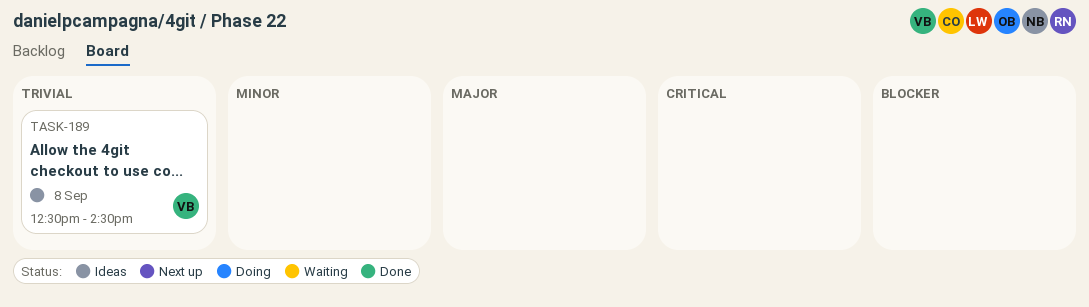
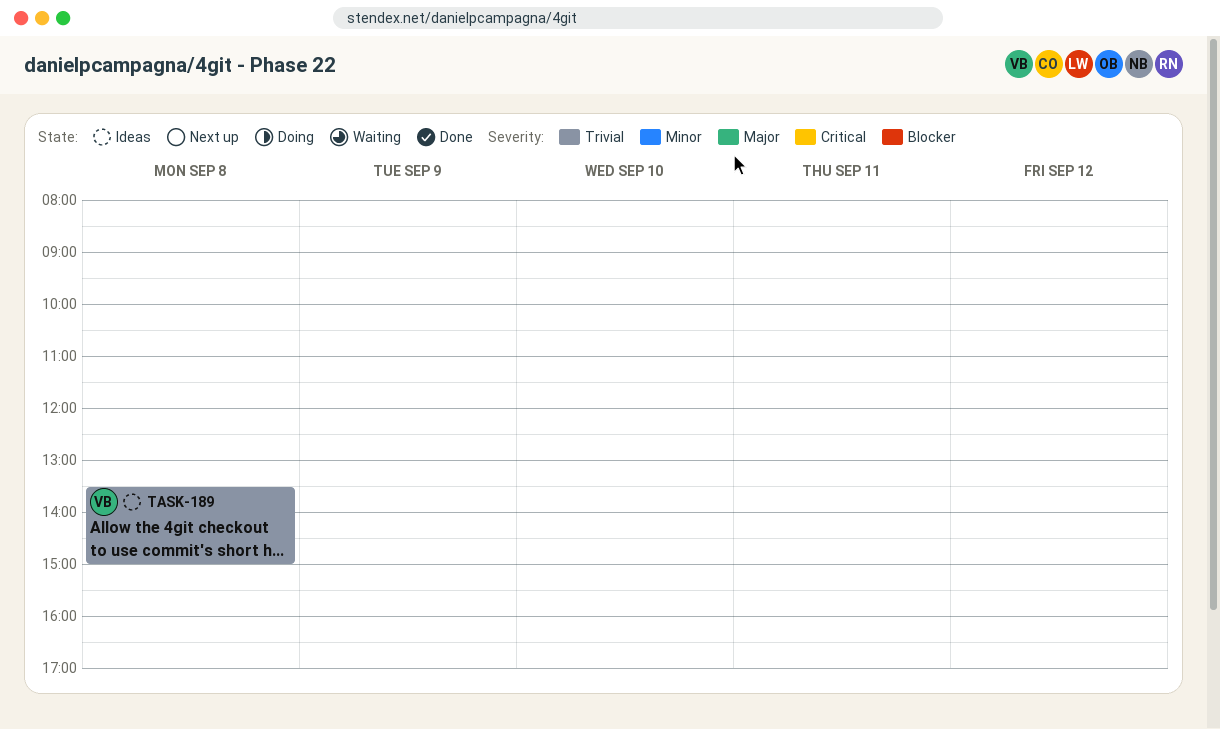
TASK-189, begins: 12:30 -> 13:30
TASK-189, ends: 14:30 -> 15:00

